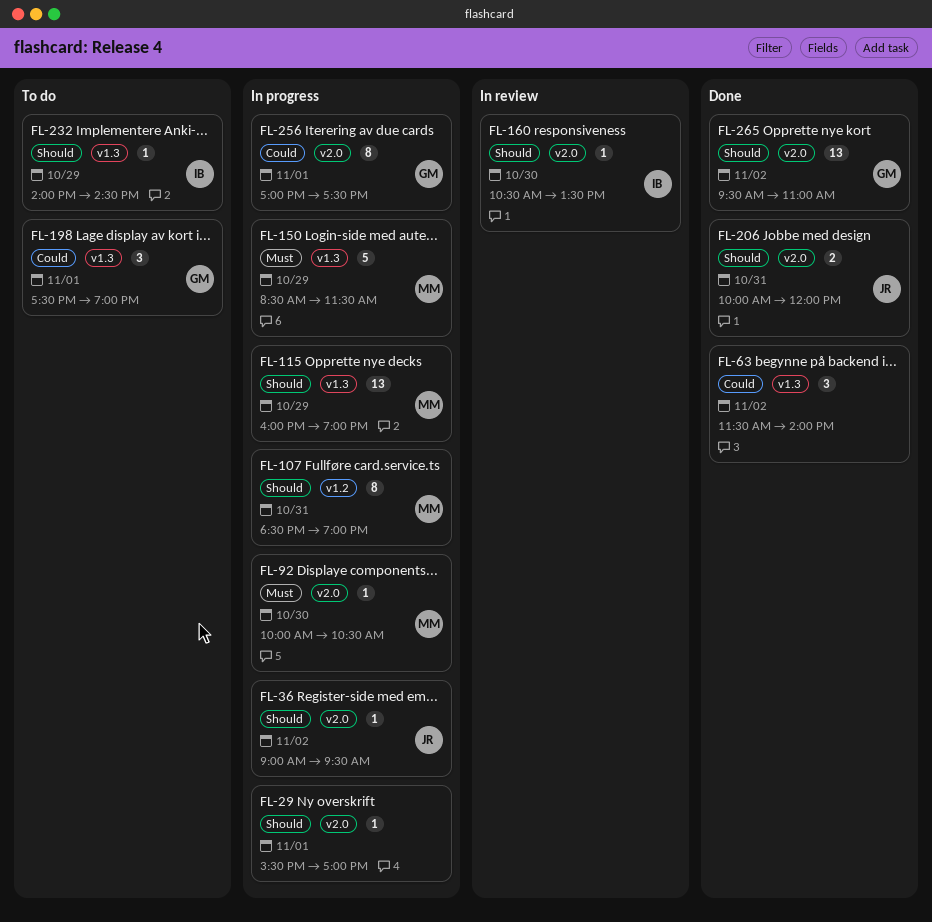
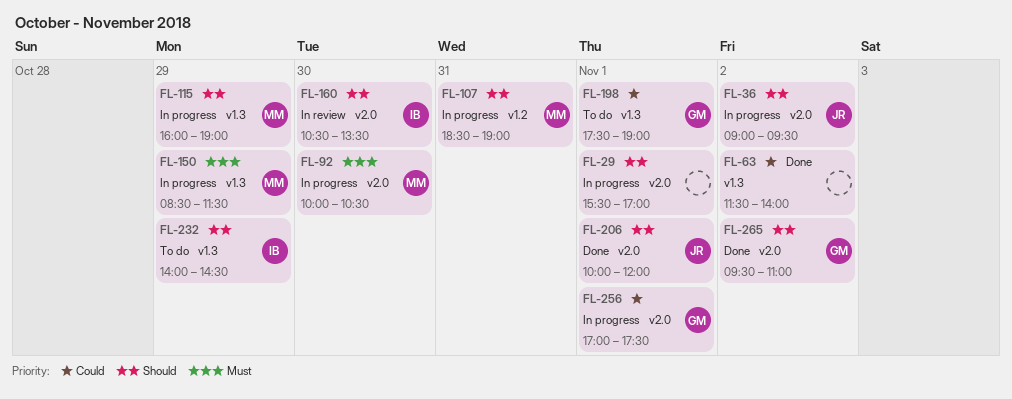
FL-206, day: Oct 31 -> Nov 1

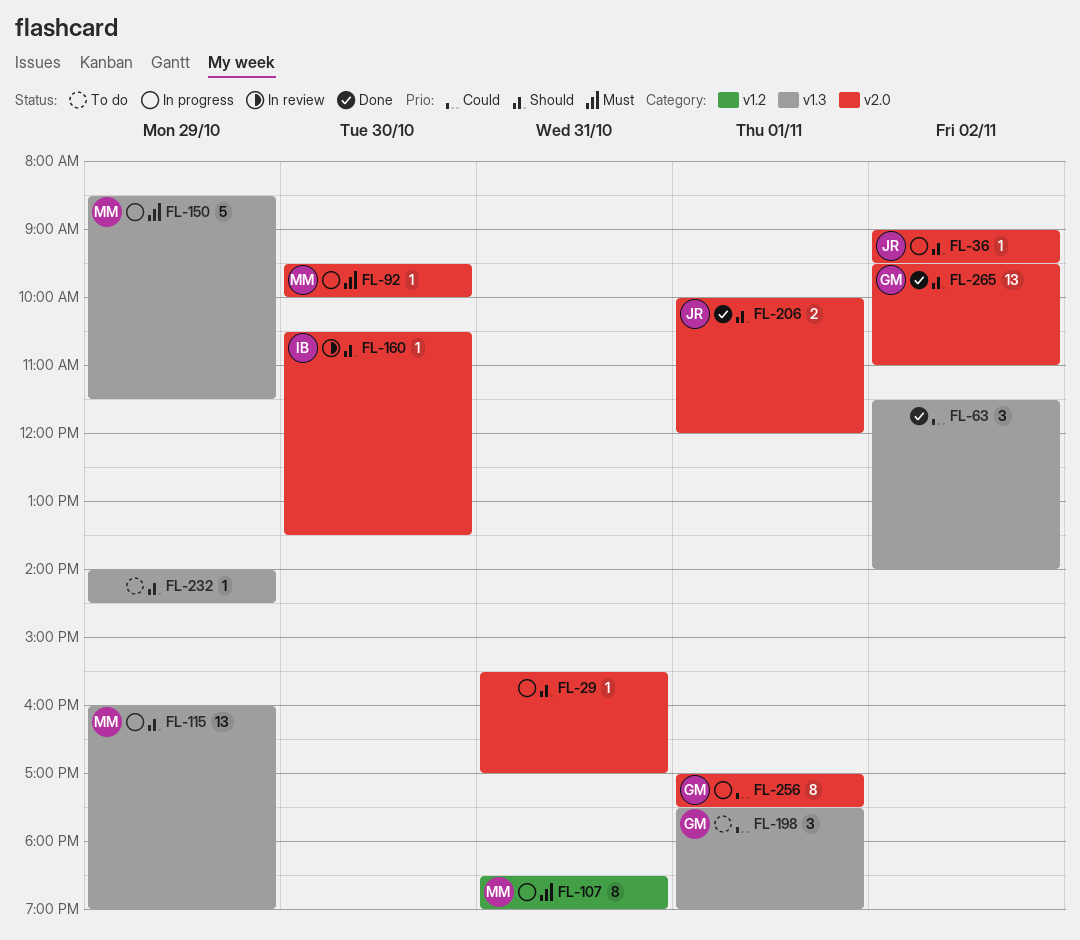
FL-29, day: Nov 1 -> Oct 31
FL-92, begins: 10:00 -> 09:30
FL-92, ends: 10:30 -> 10:00
FL-107, priority: Should -> Must
FL-232, owner: IB -> none

